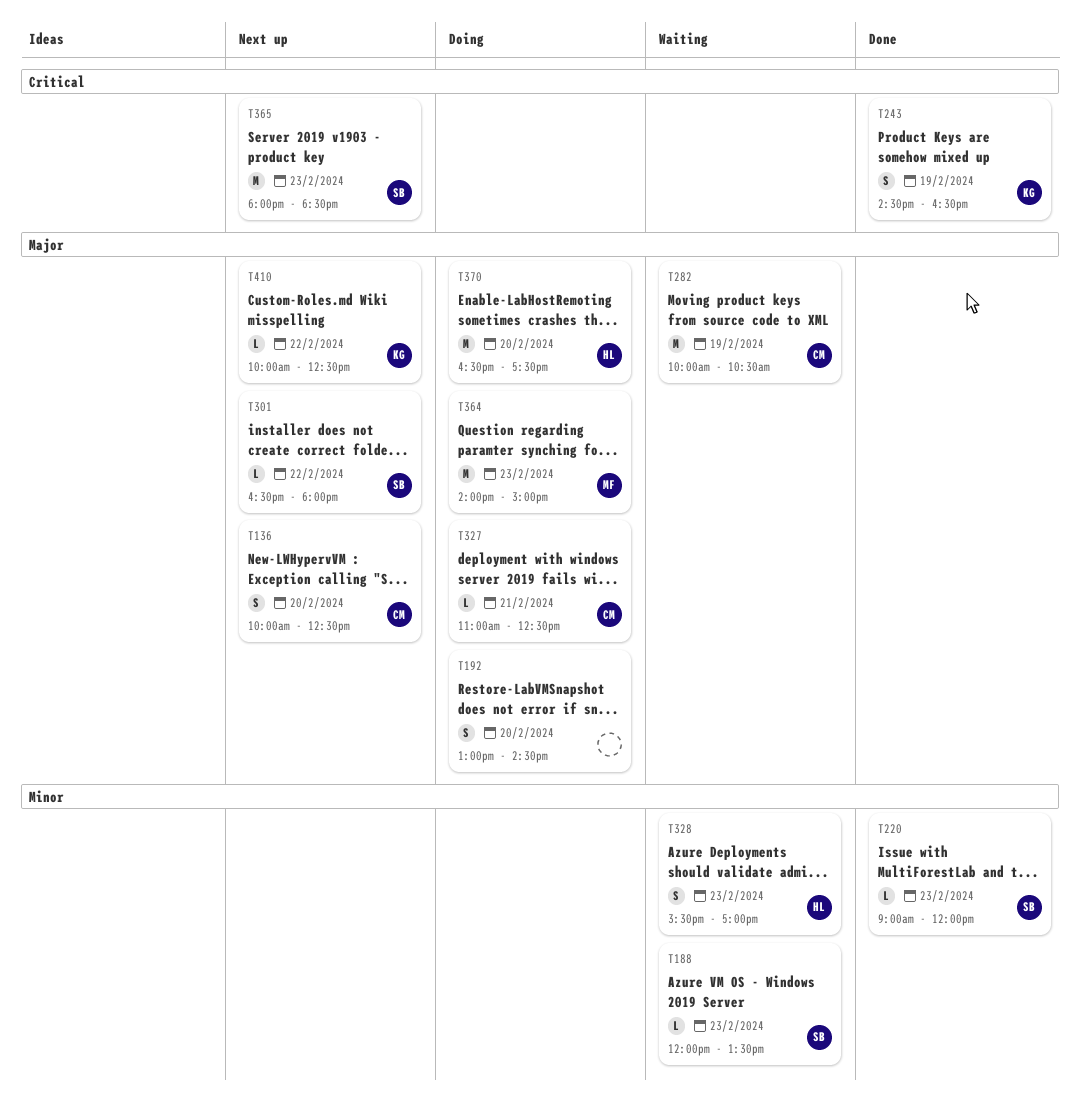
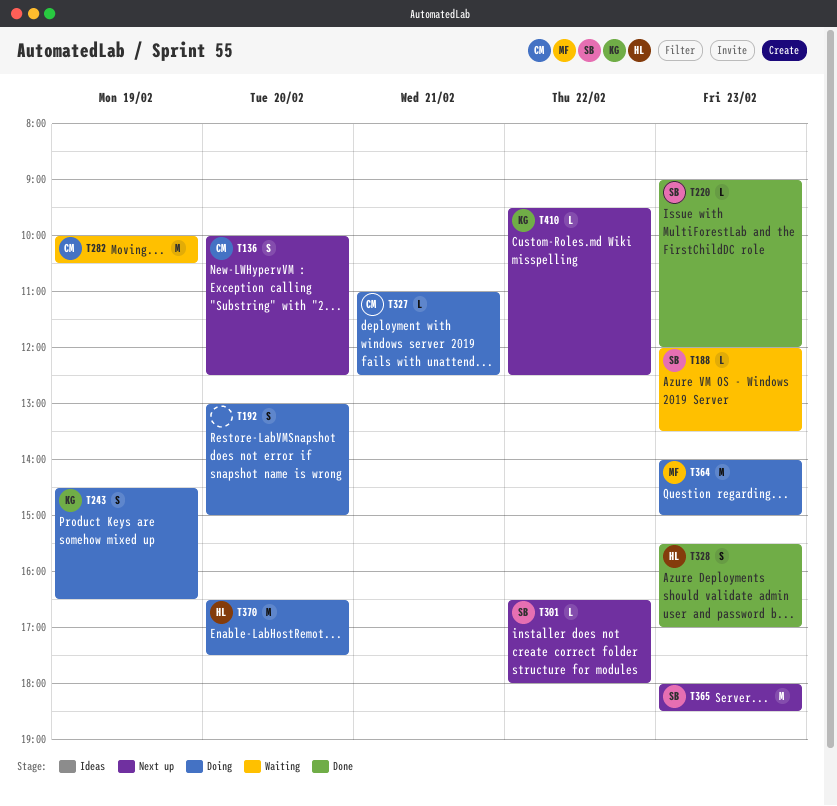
T192, ends: 14:30 -> 15:00
T243, status: Done -> Doing
T328, status: Waiting -> Done
T410, begins: 10:00 -> 09:30

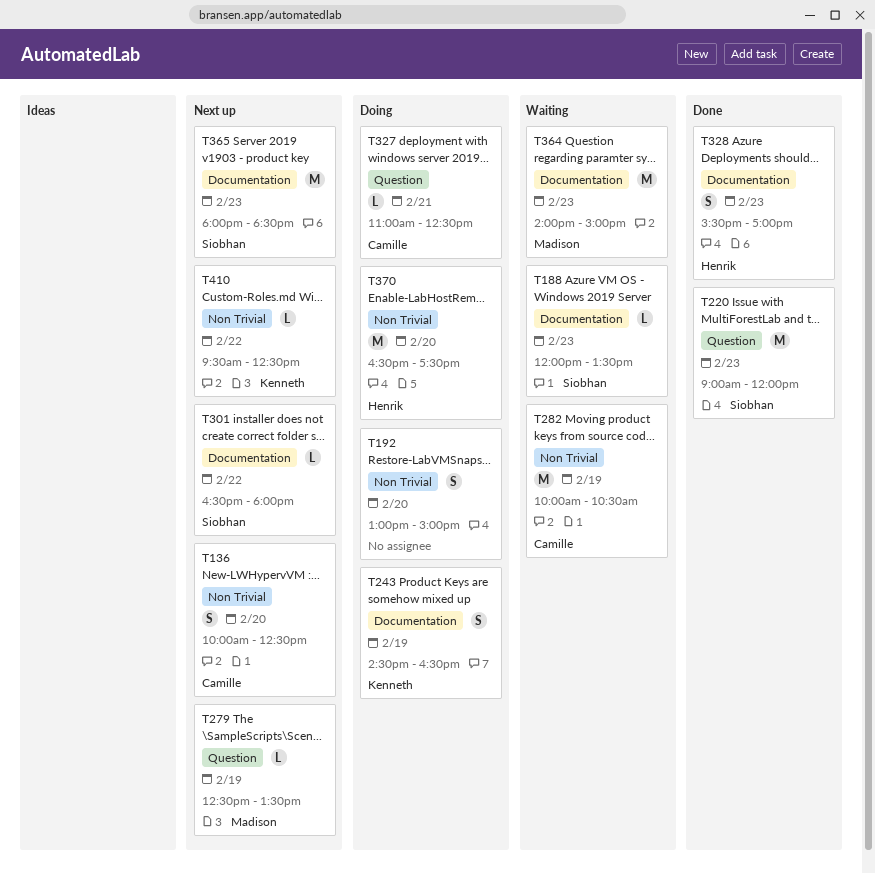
T220, estimate: L -> M
T279: none -> present
T364, status: Doing -> Waiting

